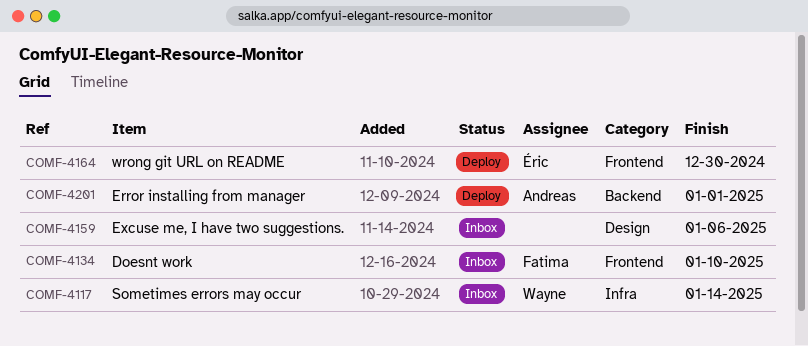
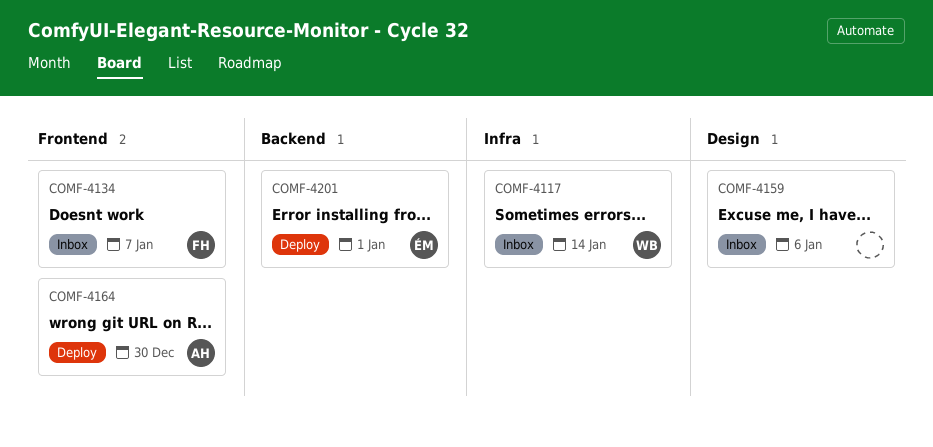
COMF-4134, due: Jan 10 -> Jan 7
COMF-4164, owner: Éric -> Andreas
COMF-4201, owner: Andreas -> Éric

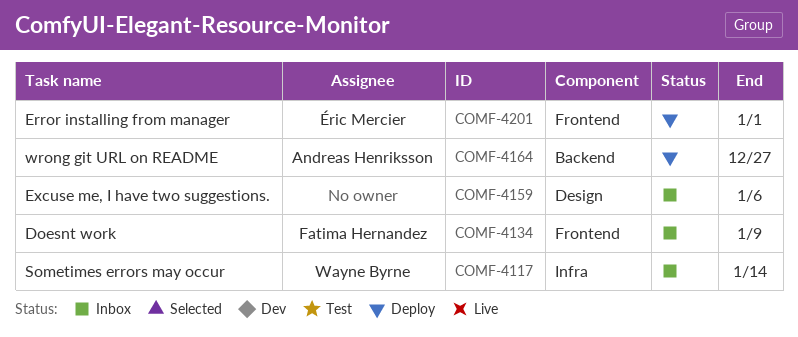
COMF-4134, due: Jan 7 -> Jan 9
COMF-4164, label: Frontend -> Backend
COMF-4164, due: Dec 30 -> Dec 27
COMF-4201, label: Backend -> Frontend

